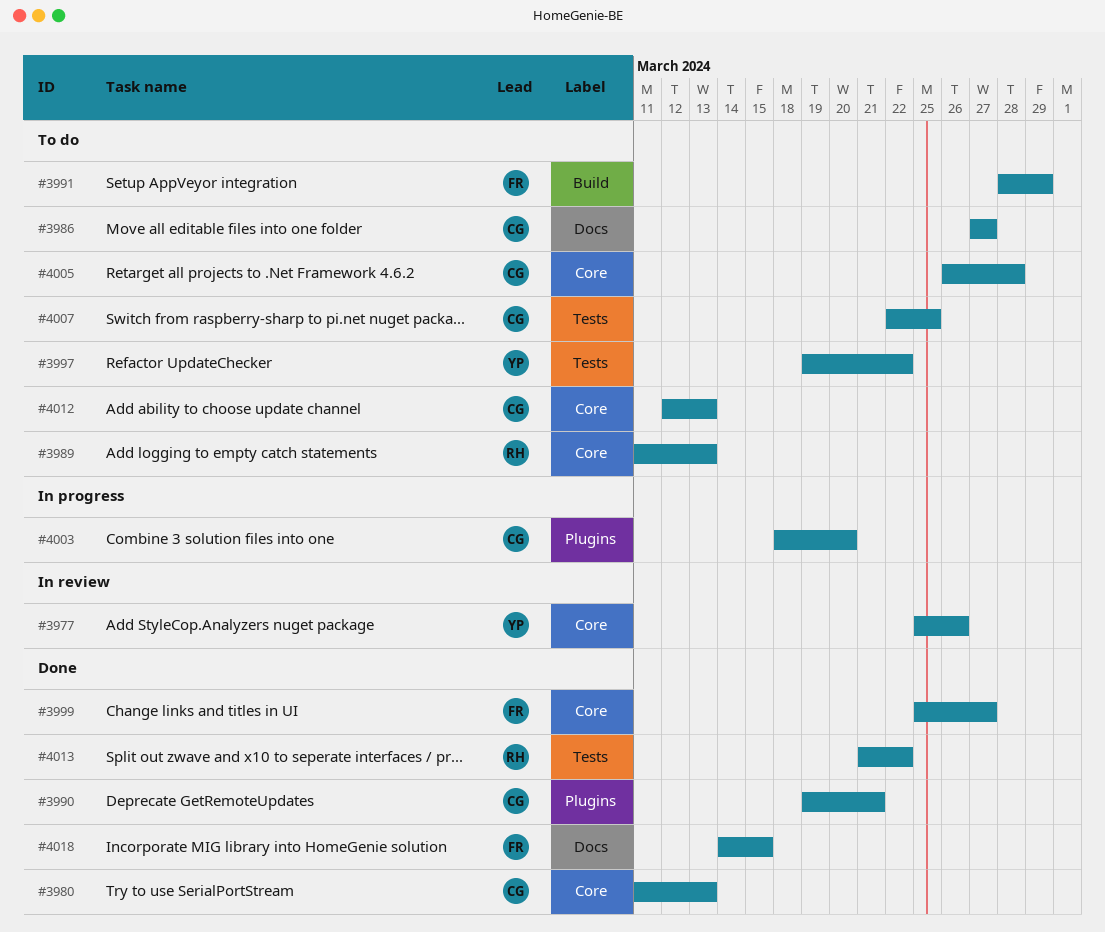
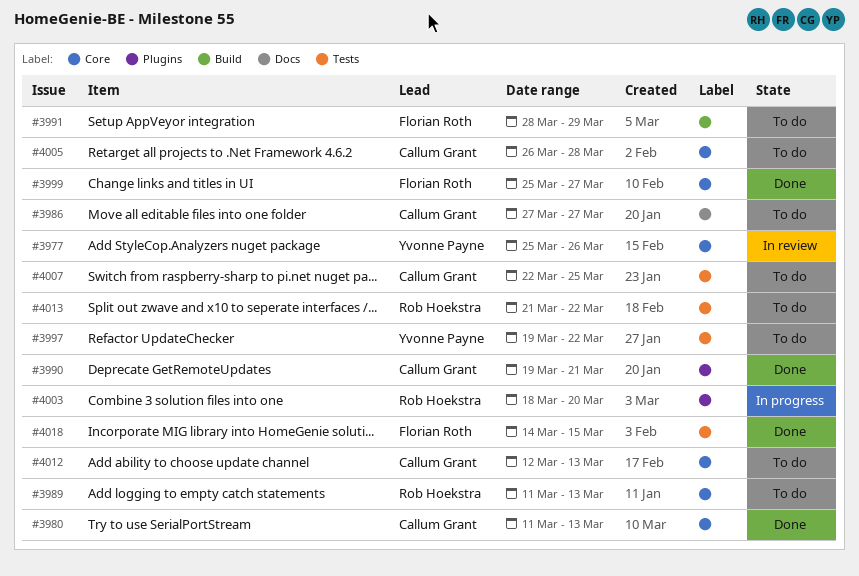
#4003, owner: Callum Grant -> Rob Hoekstra
#4013, status: Done -> To do
#4018, label: Docs -> Tests

